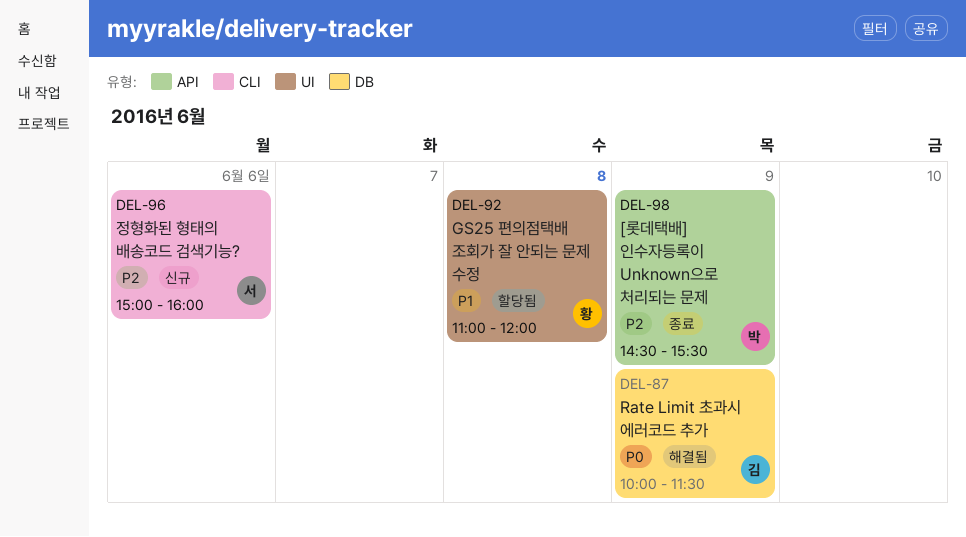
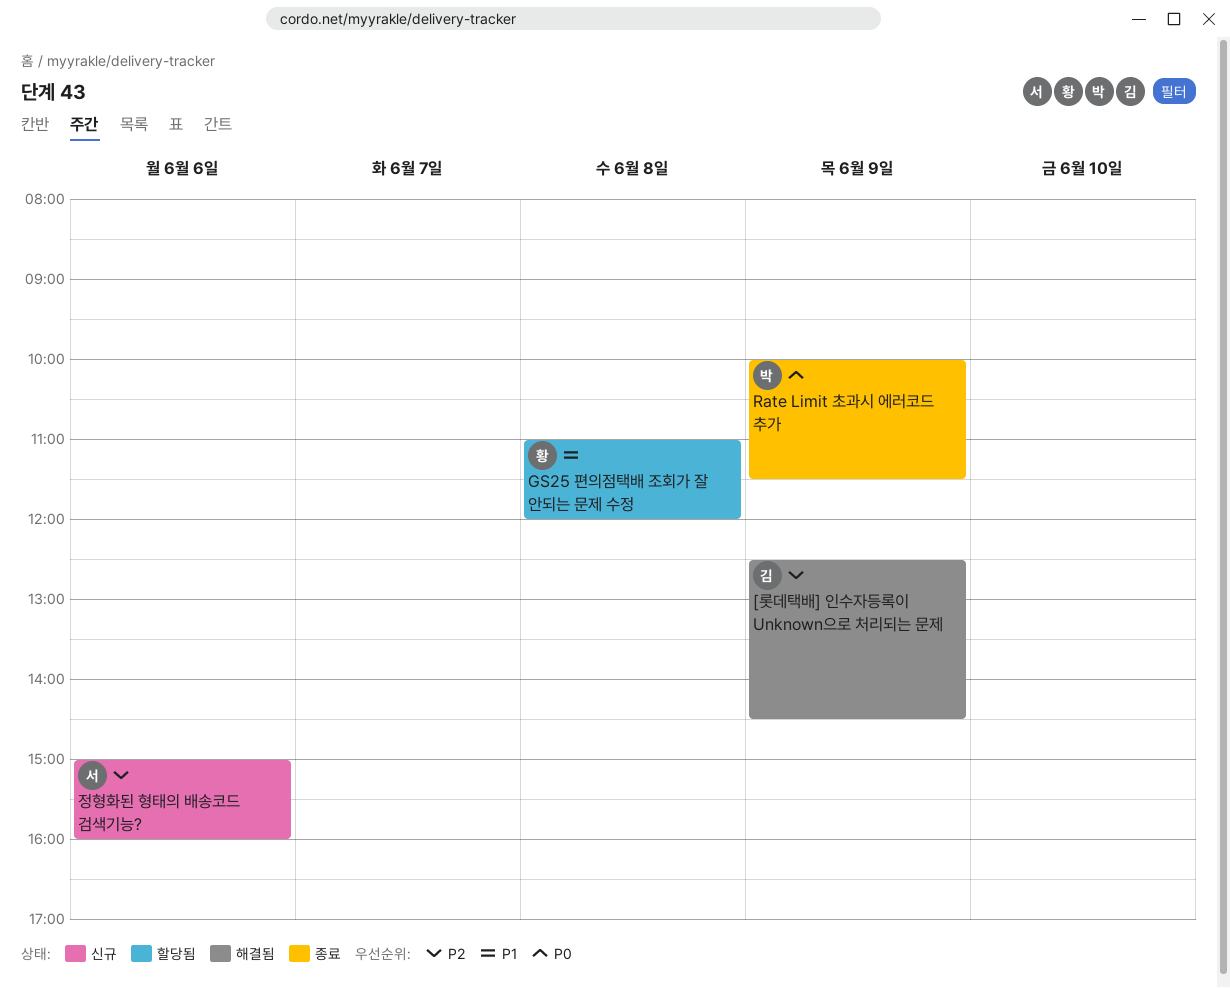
[롯데택배] 인수자등록이 Unknown으로 처리되는 문제, status: 종료 -> 해결됨
[롯데택배] 인수자등록이 Unknown으로 처리되는 문제, owner: 박 -> 김
[롯데택배] 인수자등록이 Unknown으로 처리되는 문제, begins: 14:30 -> 12:30
[롯데택배] 인수자등록이 Unknown으로 처리되는 문제, ends: 15:30 -> 14:30
Rate Limit 초과시 에러코드 추가, status: 해결됨 -> 종료
Rate Limit 초과시 에러코드 추가, owner: 김 -> 박

